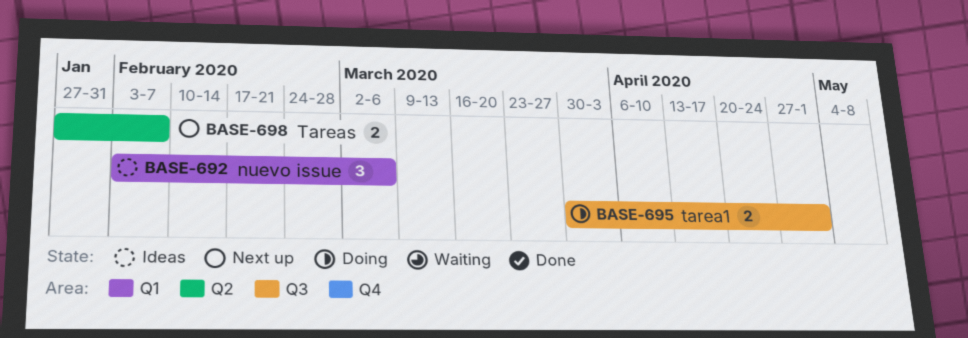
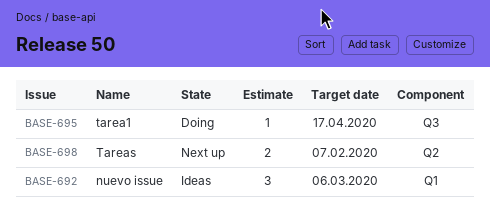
BASE-695, estimate: 2 -> 1
BASE-695, due: May 1 -> Apr 17

